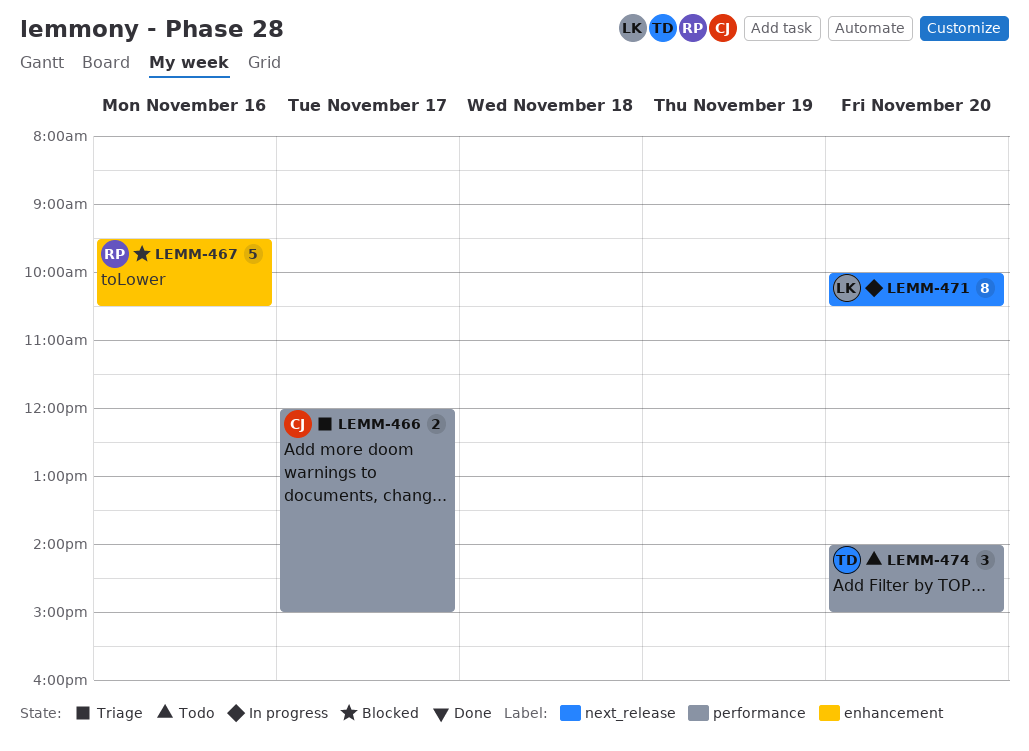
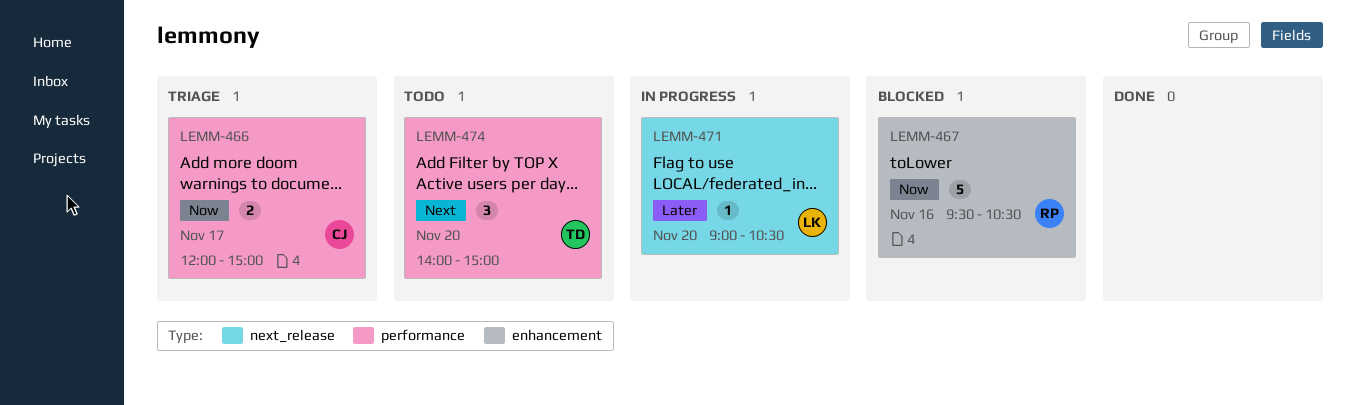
LEMM-471, estimate: 8 -> 1
LEMM-471, begins: 10:00 -> 09:00

